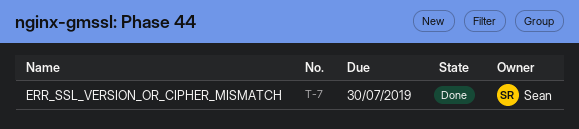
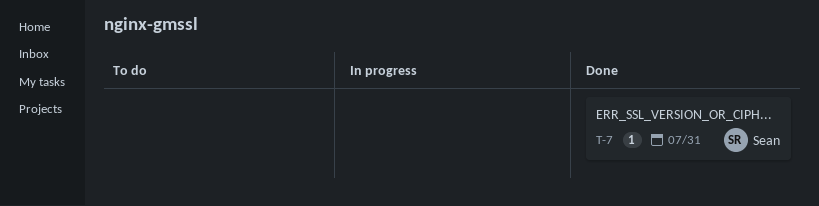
T-7, due: Jul 30 -> Jul 31

